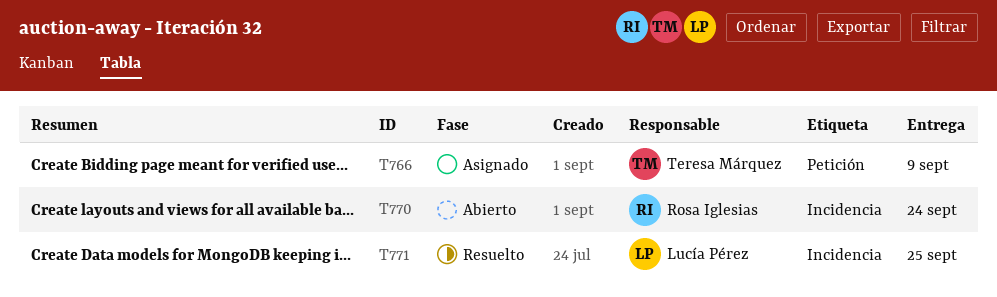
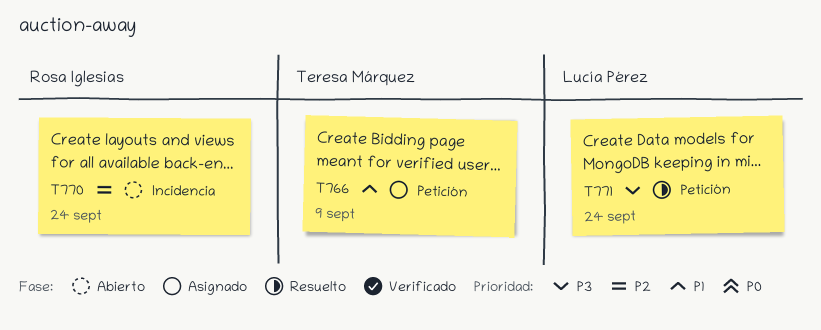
T771, label: Incidencia -> Petición
T771, due: Sep 25 -> Sep 24

